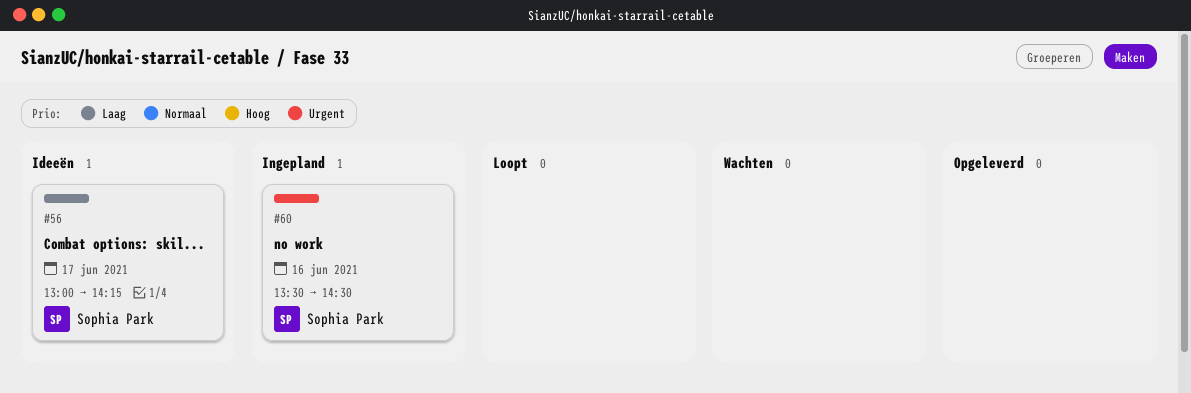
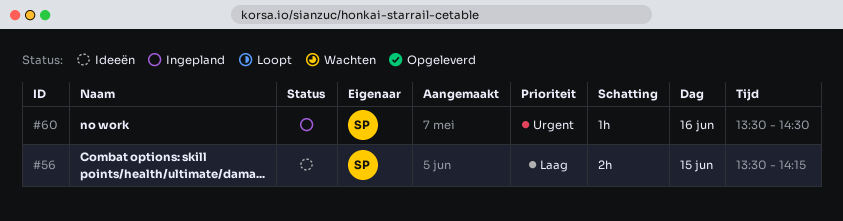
#56, day: Jun 17 -> Jun 15
#56, begins: 13:00 -> 13:30

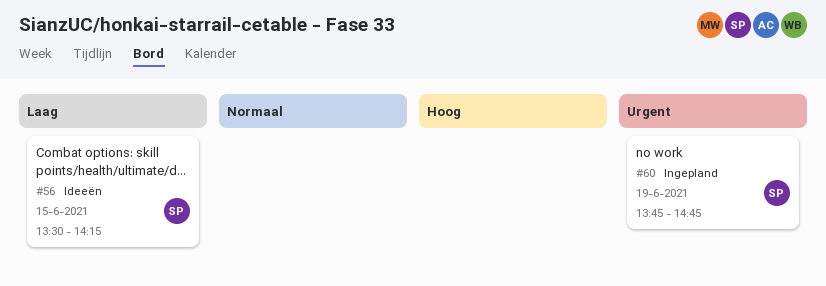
#60, day: Jun 16 -> Jun 19
#60, begins: 13:30 -> 13:45
#60, ends: 14:30 -> 14:45

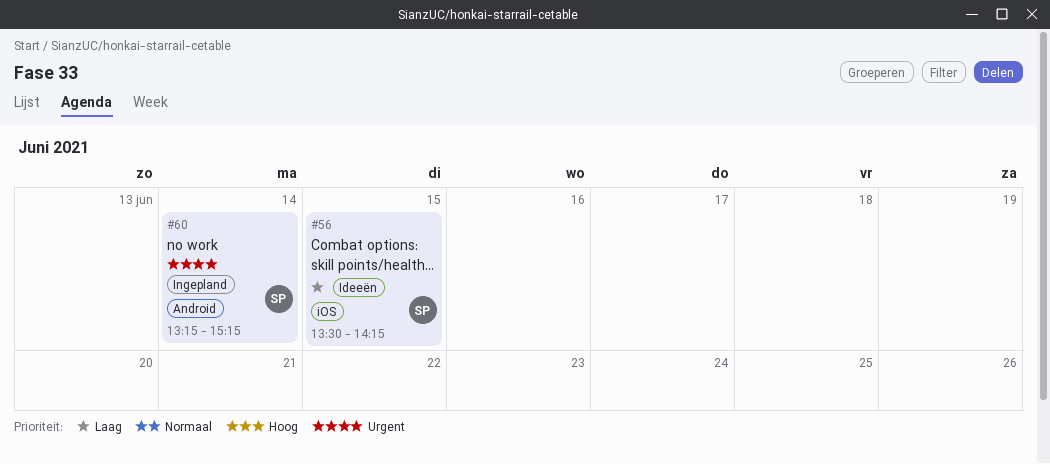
#60, day: Jun 19 -> Jun 14
#60, begins: 13:45 -> 13:15
#60, ends: 14:45 -> 15:15

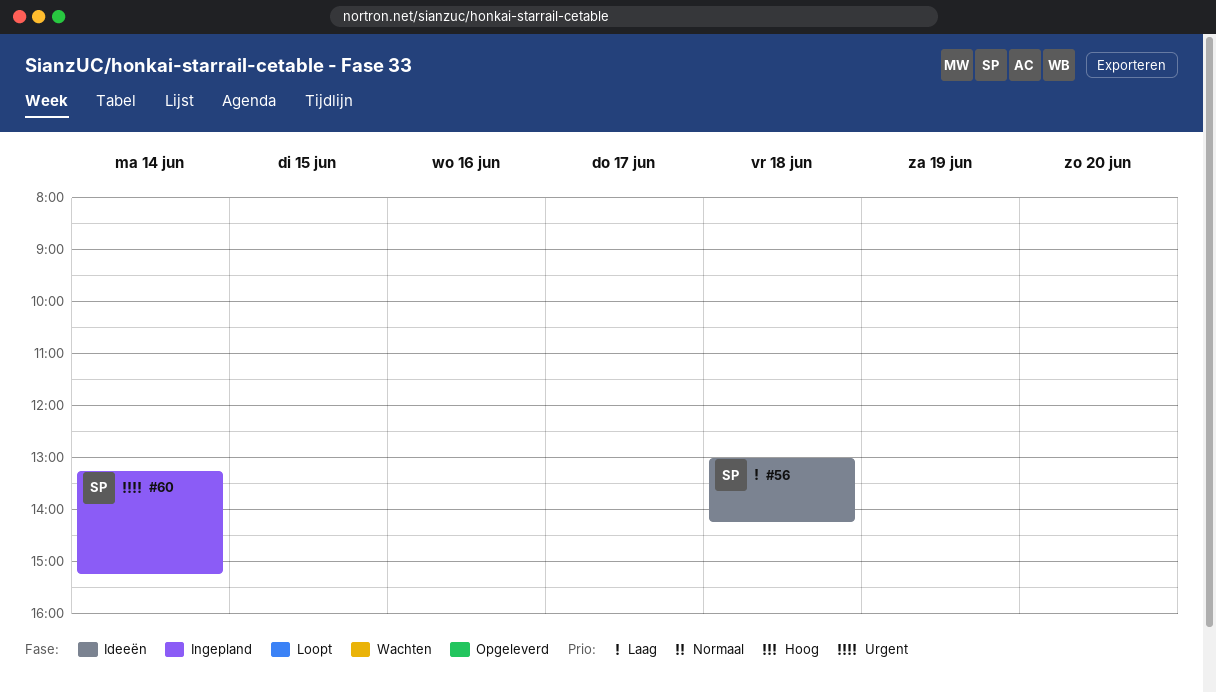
#56, day: Jun 15 -> Jun 18
#56, begins: 13:30 -> 13:00

